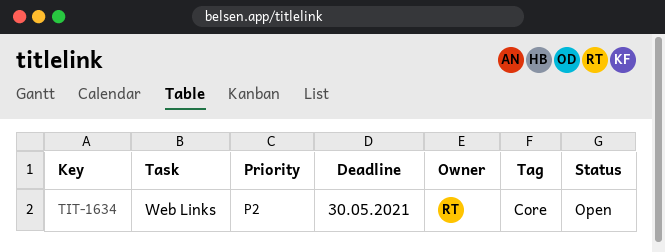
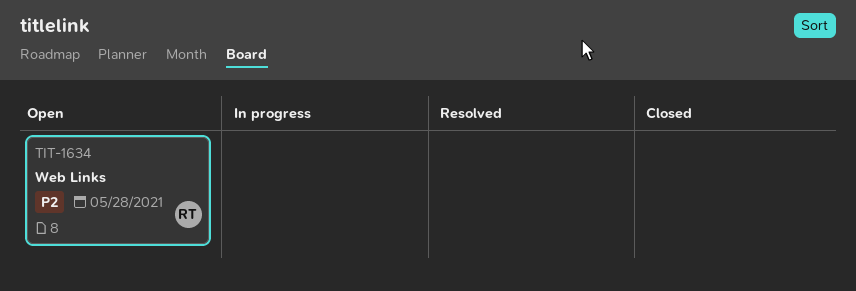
TIT-1634, due: May 30 -> May 28

